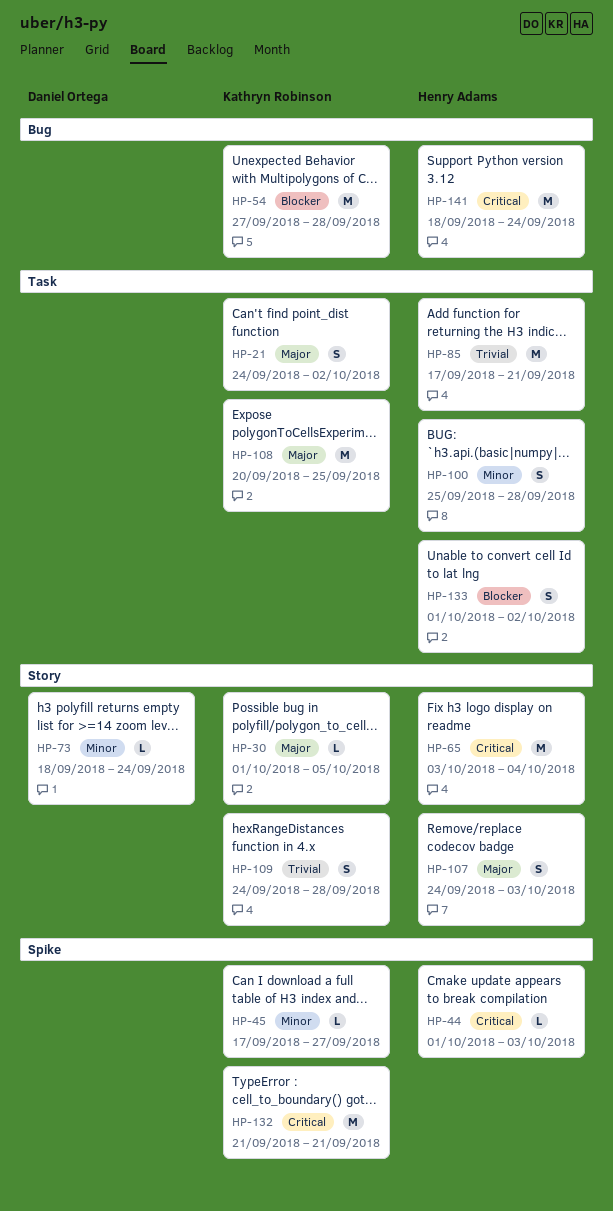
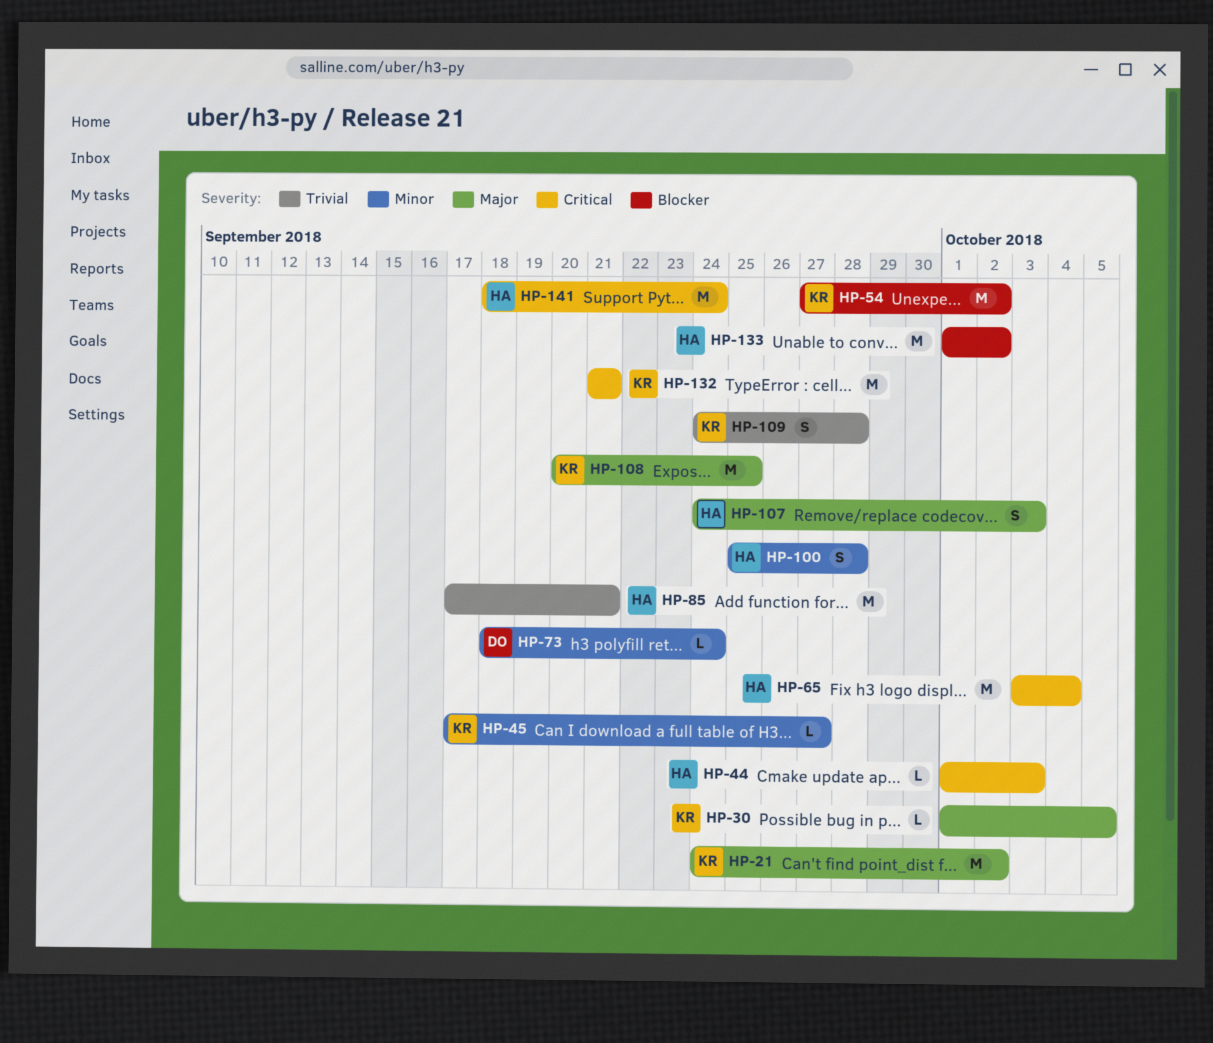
HP-21, estimate: S -> M
HP-54, due: Sep 28 -> Oct 2
HP-133, estimate: S -> M

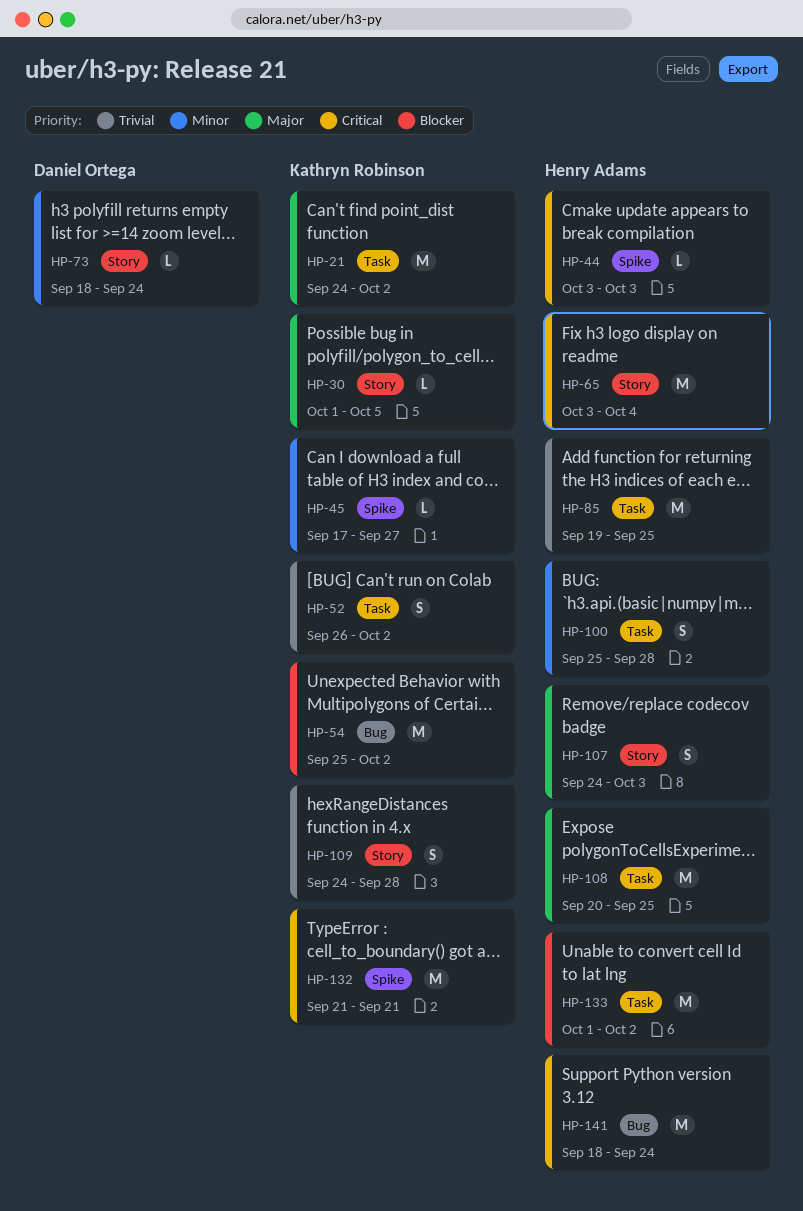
HP-44, start: Oct 1 -> Oct 3
HP-52: none -> present
HP-54, start: Sep 27 -> Sep 25
HP-85, start: Sep 17 -> Sep 19
HP-85, due: Sep 21 -> Sep 25
HP-108, owner: Kathryn Robinson -> Henry Adams

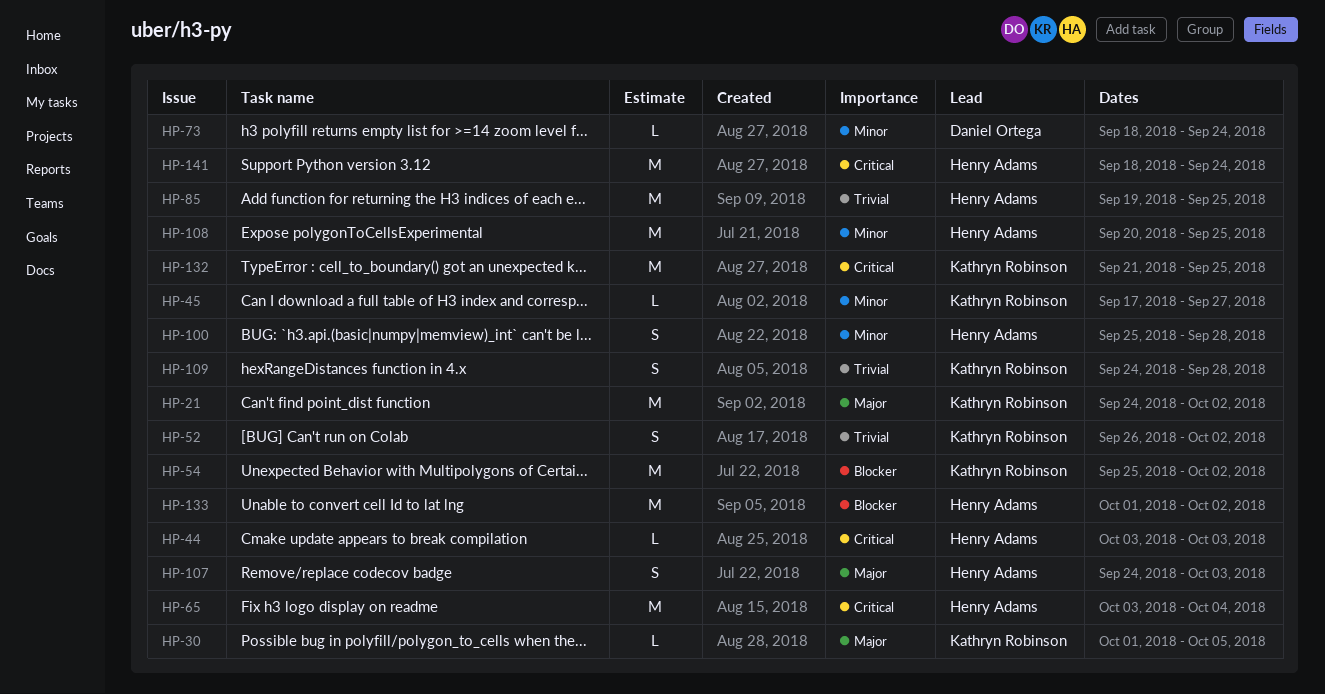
HP-108, priority: Major -> Minor
HP-132, due: Sep 21 -> Sep 25

